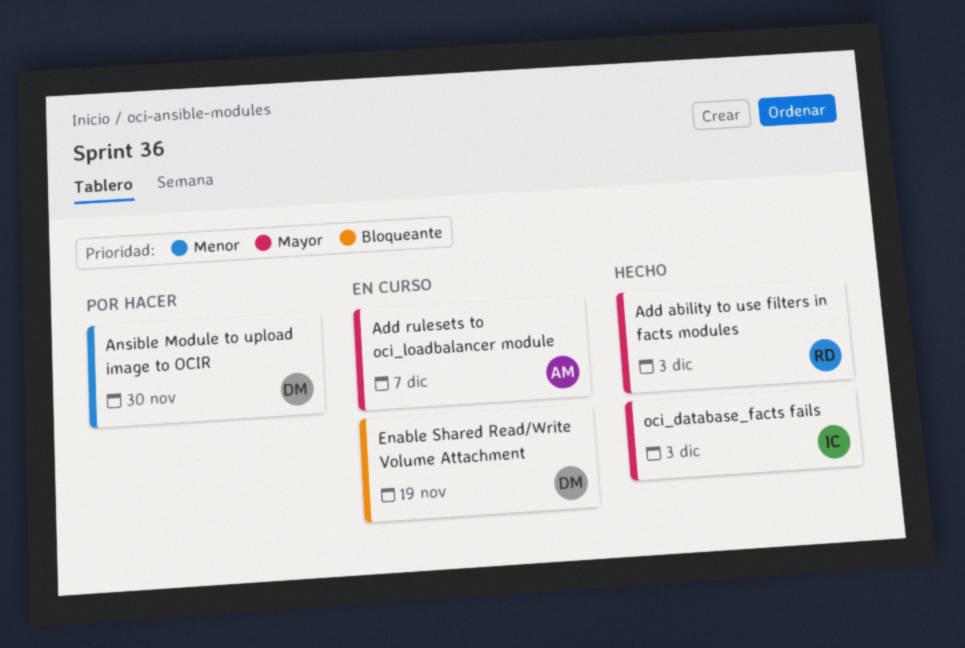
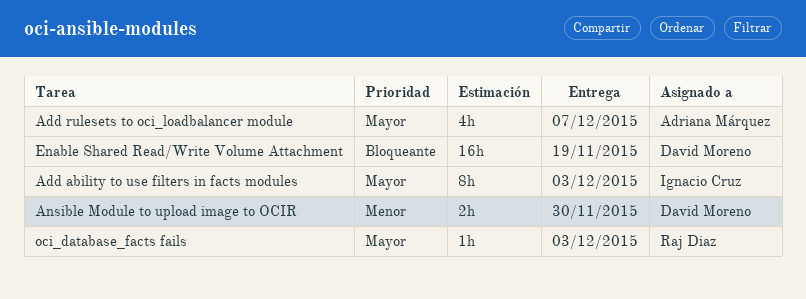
Add ability to use filters in facts modules, owner: Raj Diaz -> Ignacio Cruz
oci_database_facts fails, owner: Ignacio Cruz -> Raj Diaz

